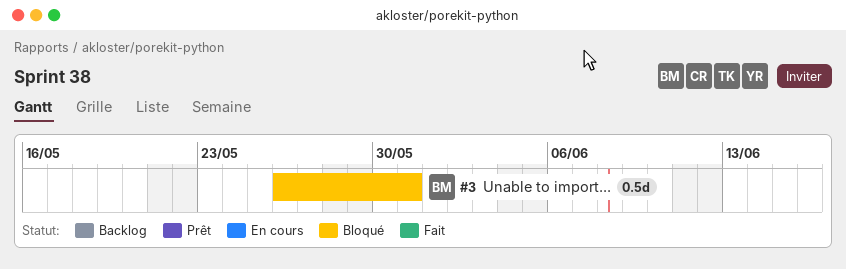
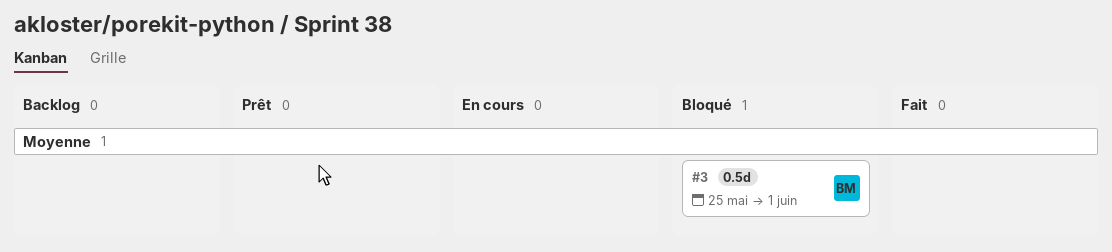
#3, start: May 26 -> May 25
#3, due: May 31 -> Jun 1

